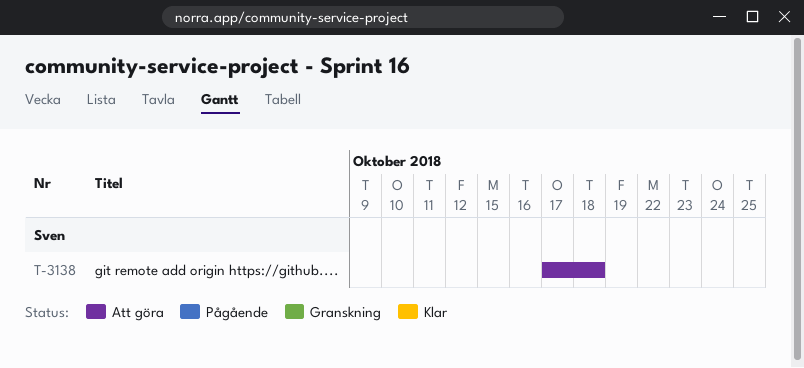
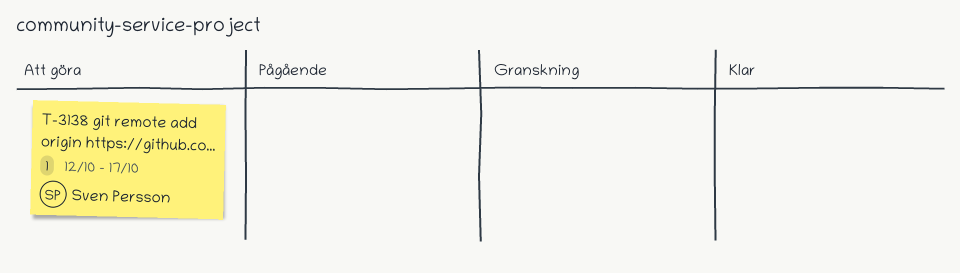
T-3138, start: Oct 17 -> Oct 12
T-3138, due: Oct 18 -> Oct 17

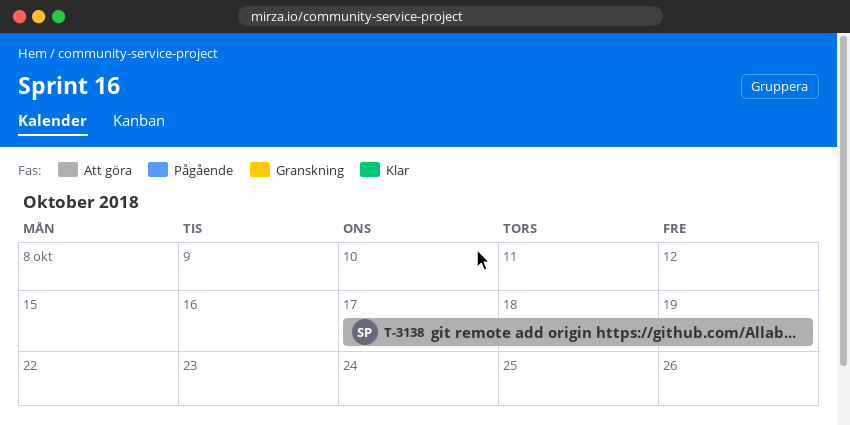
T-3138, start: Oct 12 -> Oct 17
T-3138, due: Oct 17 -> Oct 19

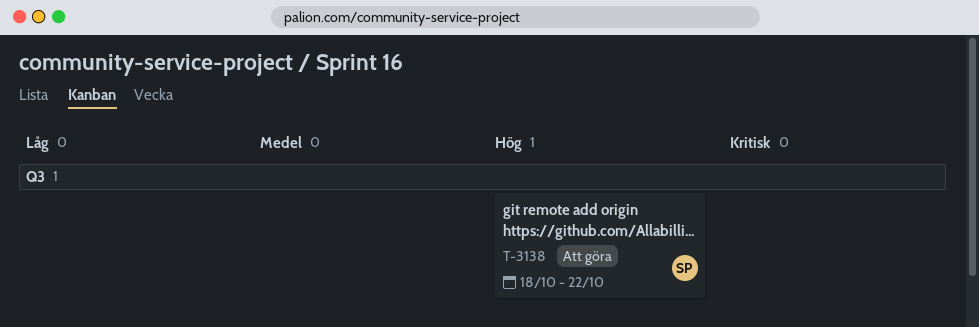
T-3138, start: Oct 17 -> Oct 18
T-3138, due: Oct 19 -> Oct 22

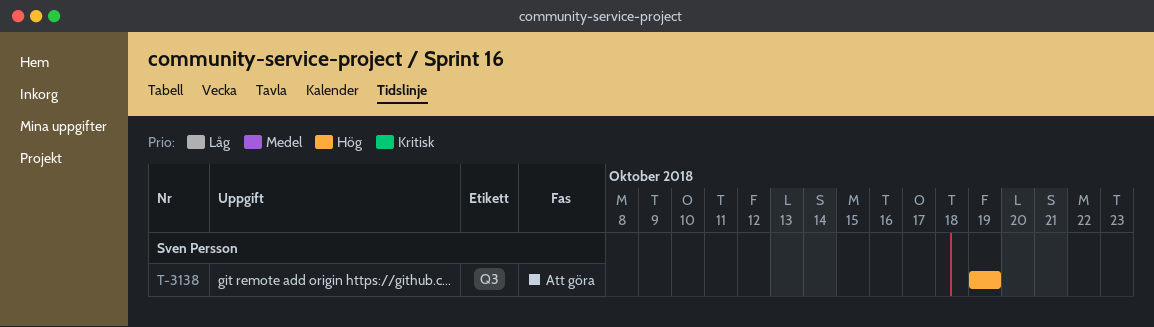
T-3138, start: Oct 18 -> Oct 19
T-3138, due: Oct 22 -> Oct 19

